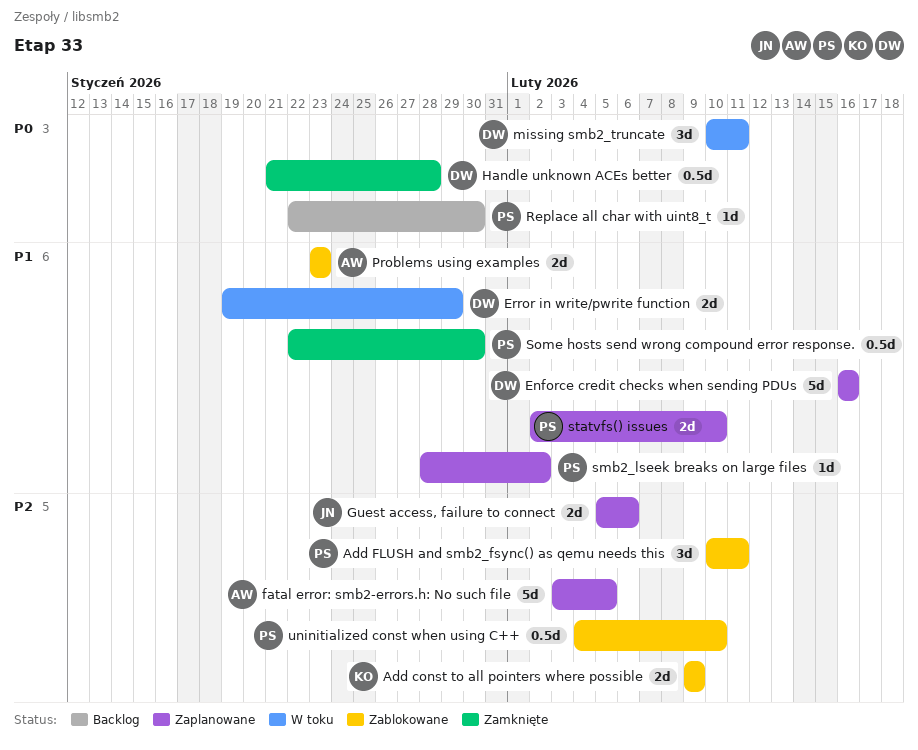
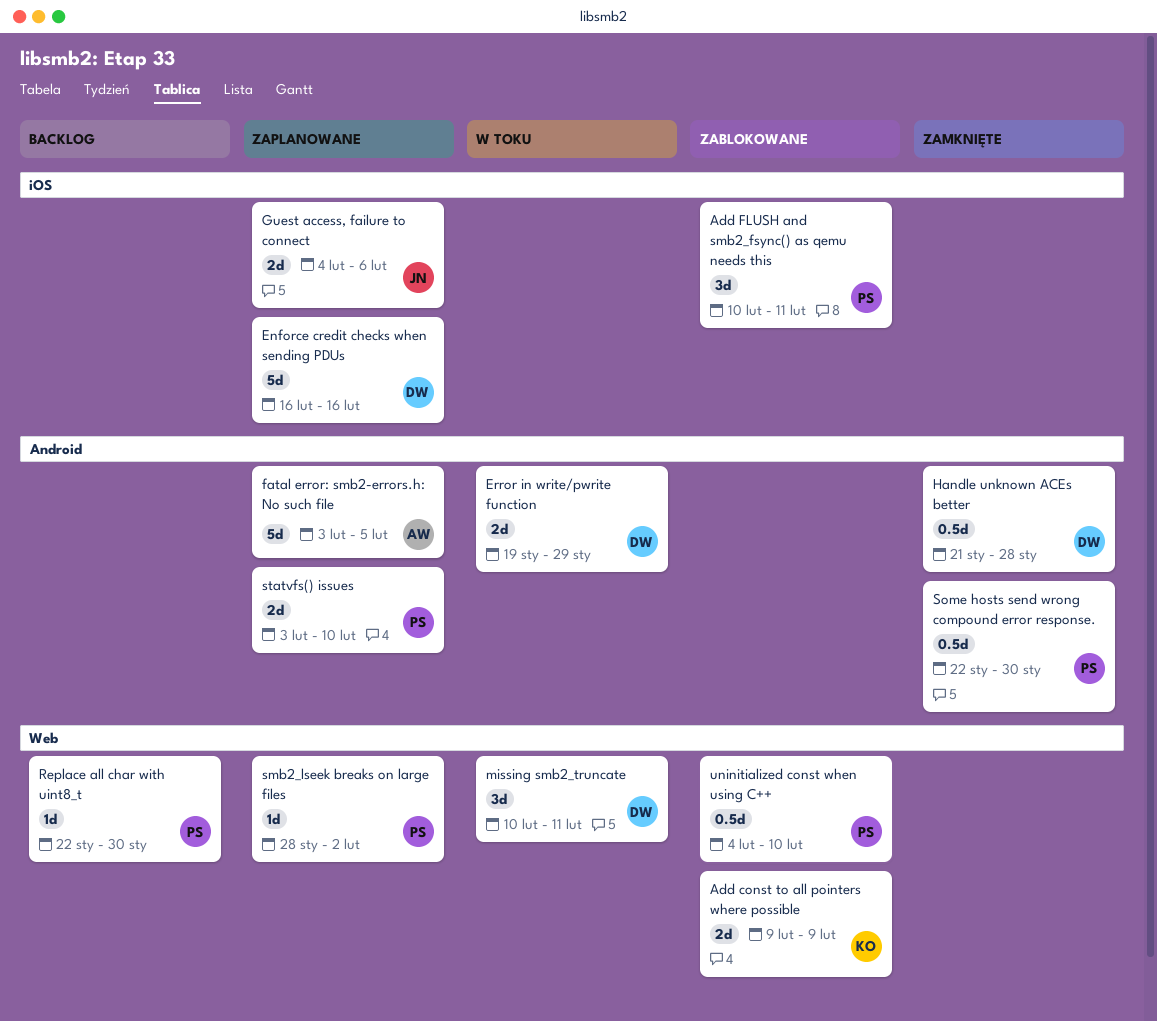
Guest access, failure to connect, start: Feb 5 -> Feb 4
Problems using examples: present -> none
statvfs() issues, start: Feb 2 -> Feb 3

